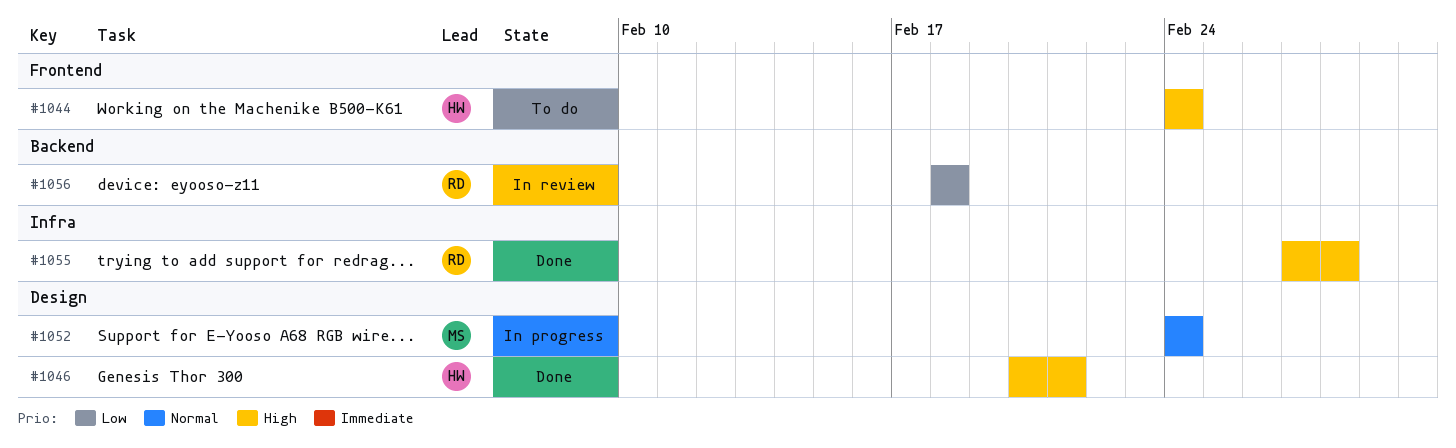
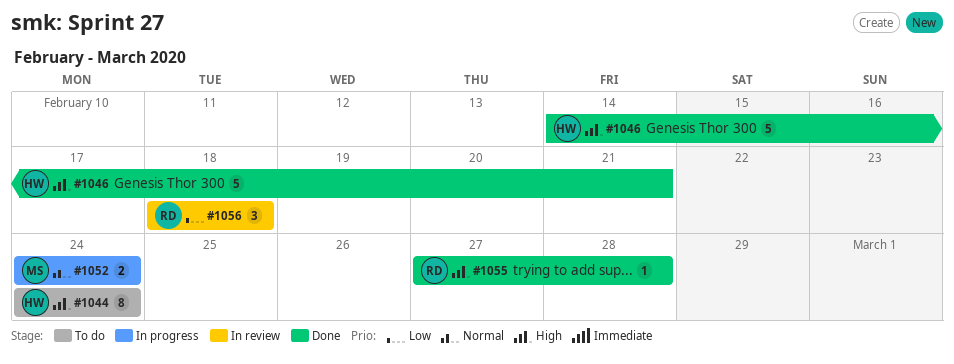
#1046, start: Feb 20 -> Feb 14

